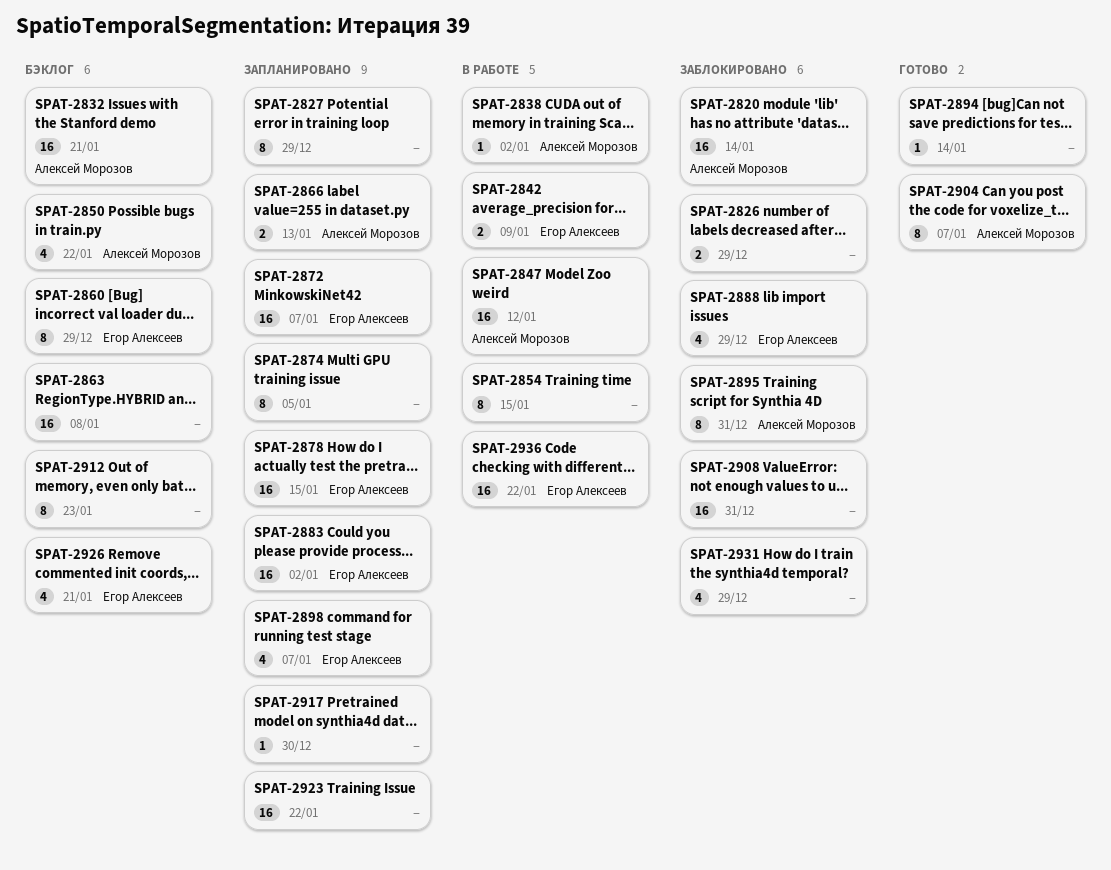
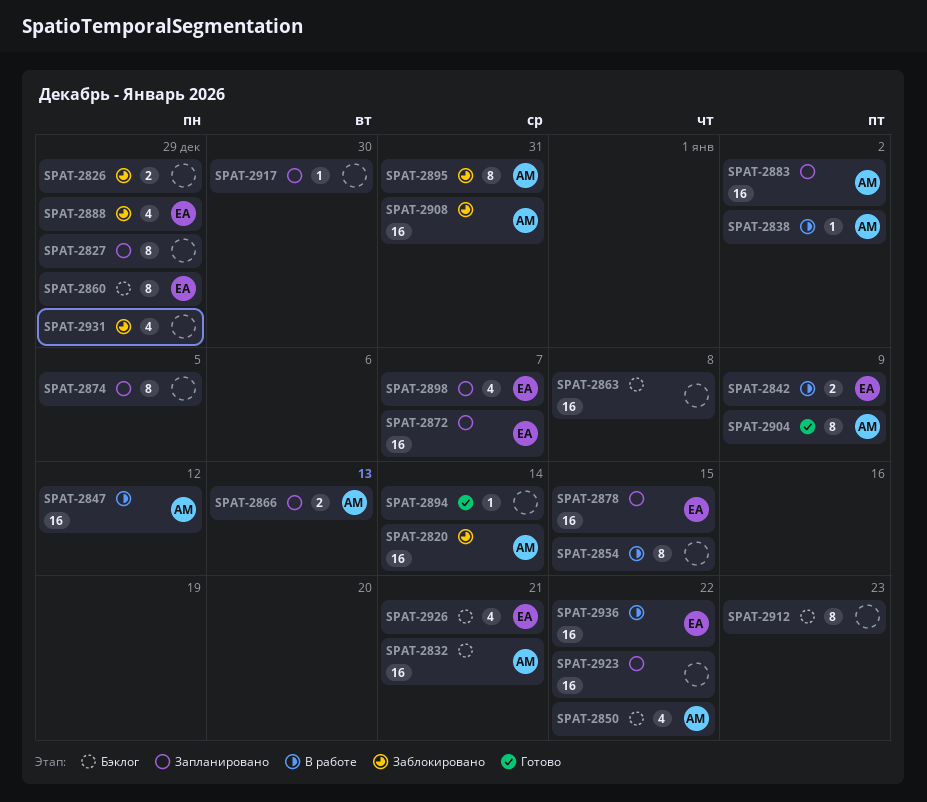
SPAT-2883, owner: Егор Алексеев -> Алексей Морозов
SPAT-2904, due: Jan 7 -> Jan 9
SPAT-2908, owner: none -> Алексей Морозов

